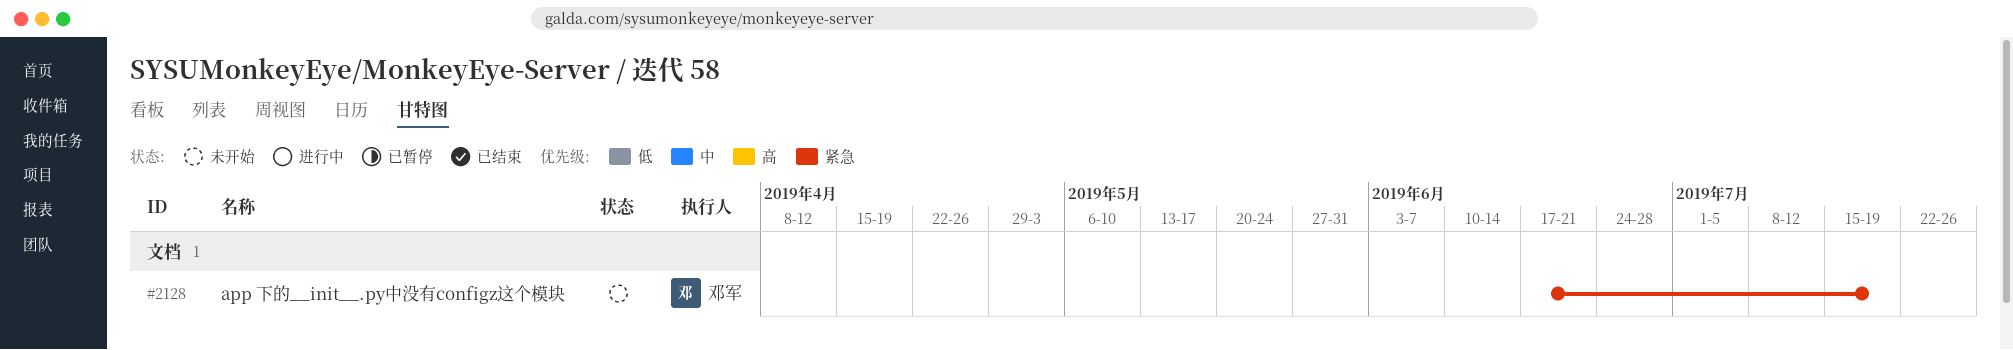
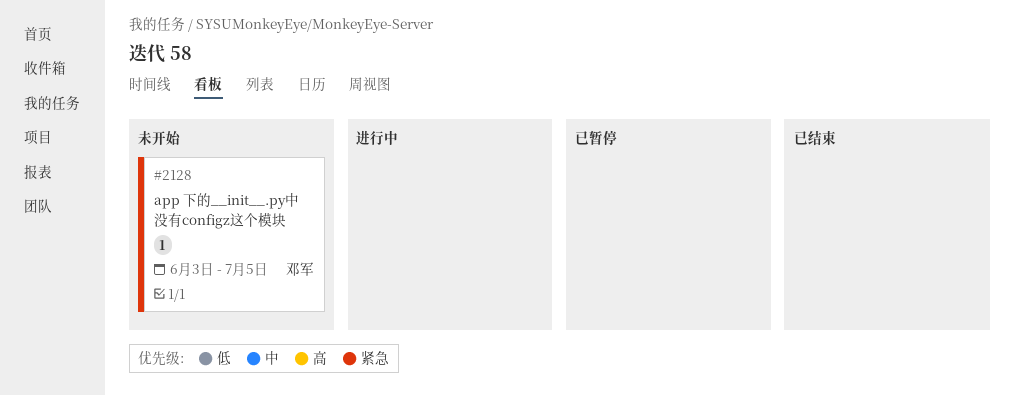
#2128, start: Jun 17 -> Jun 3
#2128, due: Jul 19 -> Jul 5

